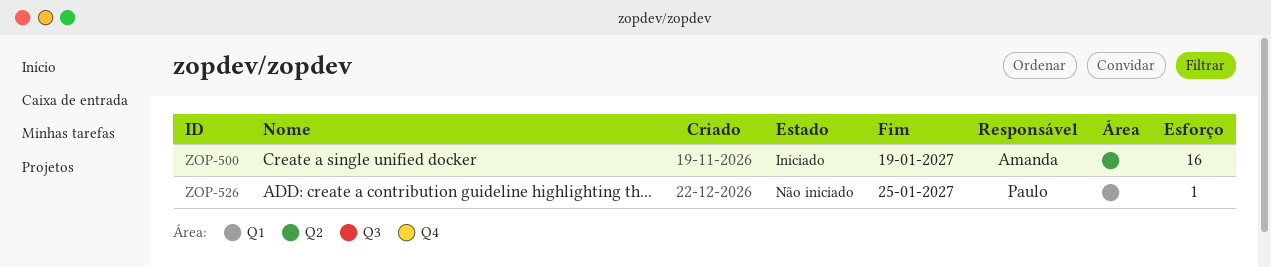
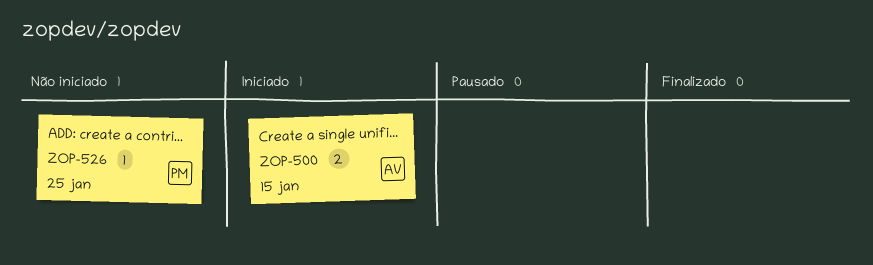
ZOP-500, estimate: 16 -> 2
ZOP-500, due: Jan 19 -> Jan 15

